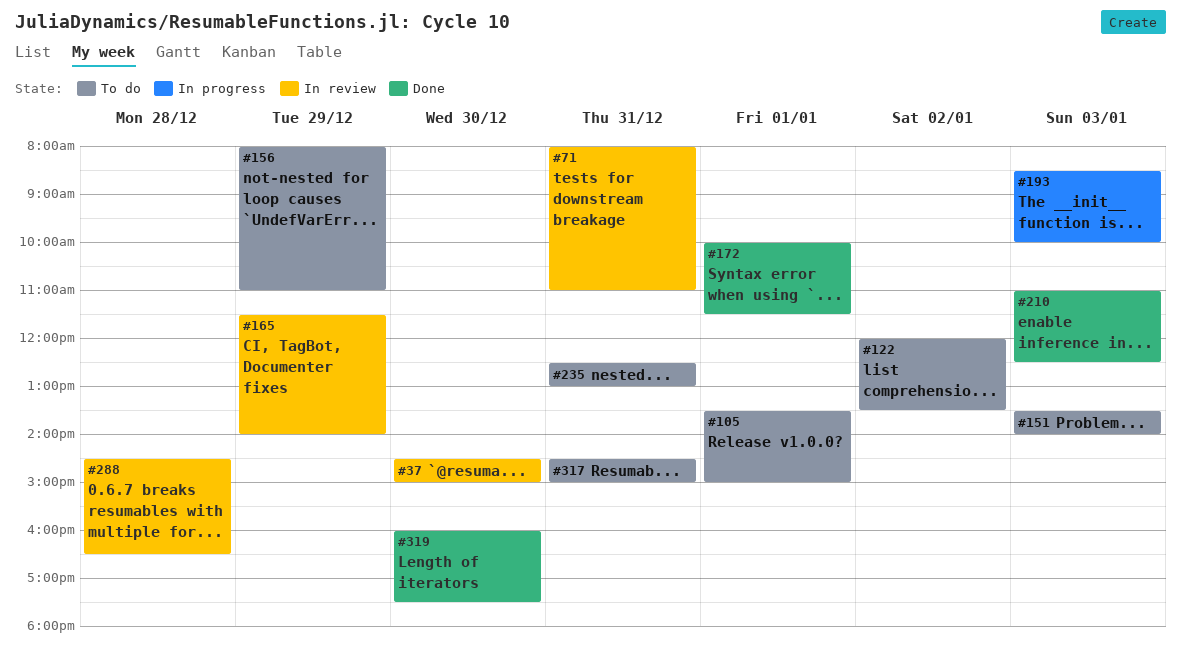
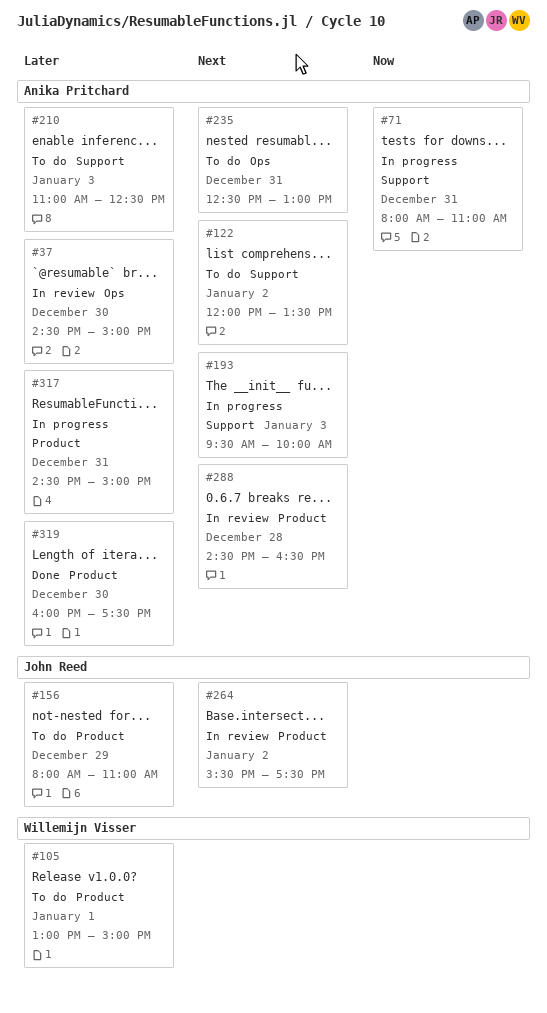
#71, status: In review -> In progress
#105, begins: 13:30 -> 13:00
#151: present -> none
#165: present -> none
#172: present -> none
#193, begins: 08:30 -> 09:30
#210, status: Done -> To do
#264: none -> present
#317, status: To do -> In progress

